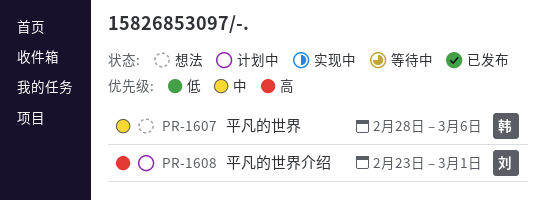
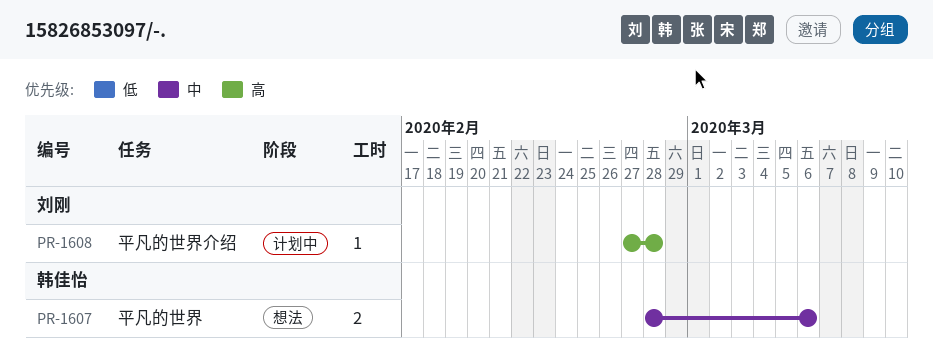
PR-1608, start: Feb 23 -> Feb 27
PR-1608, due: Mar 1 -> Feb 28

